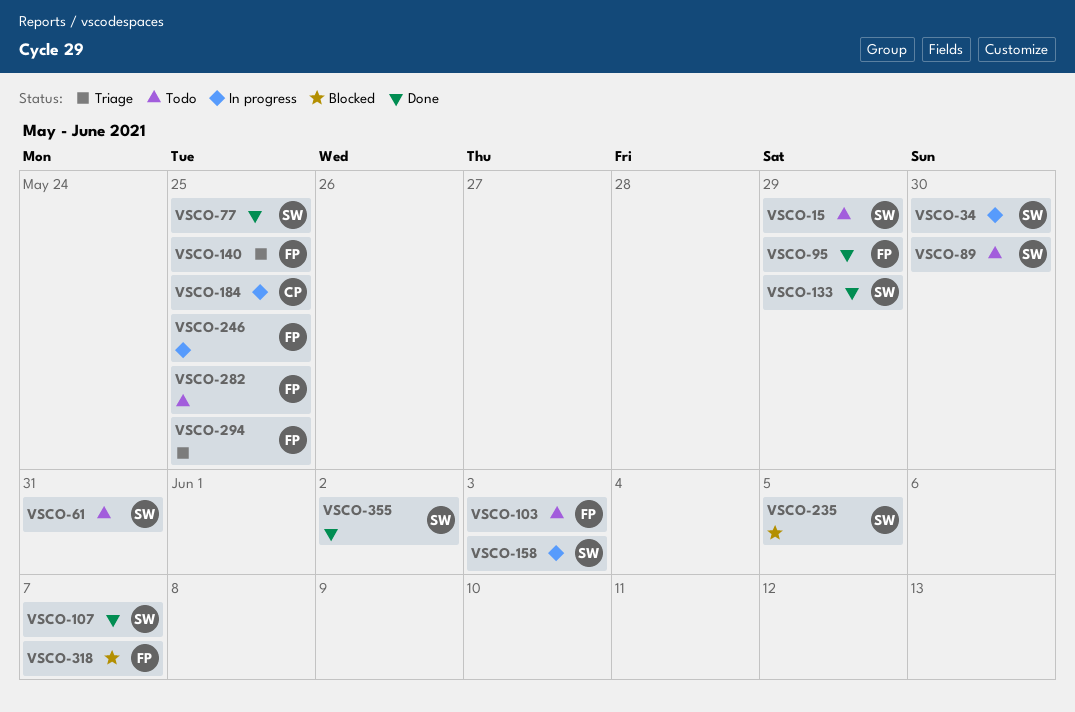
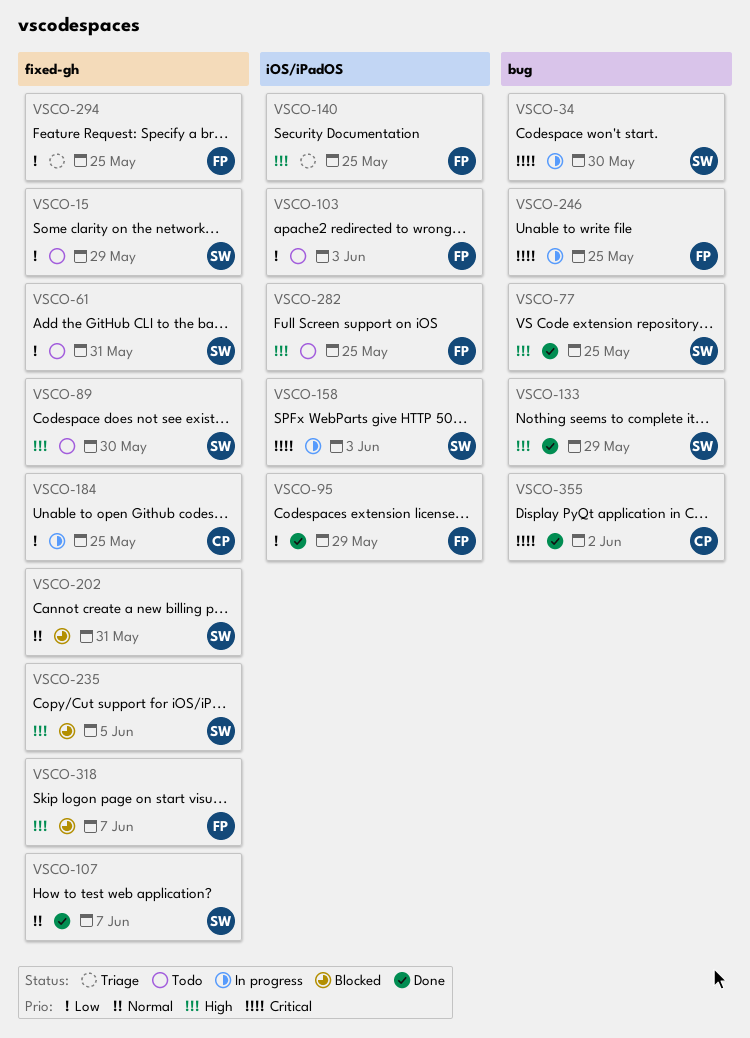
VSCO-202: none -> present
VSCO-355, owner: SW -> CP

